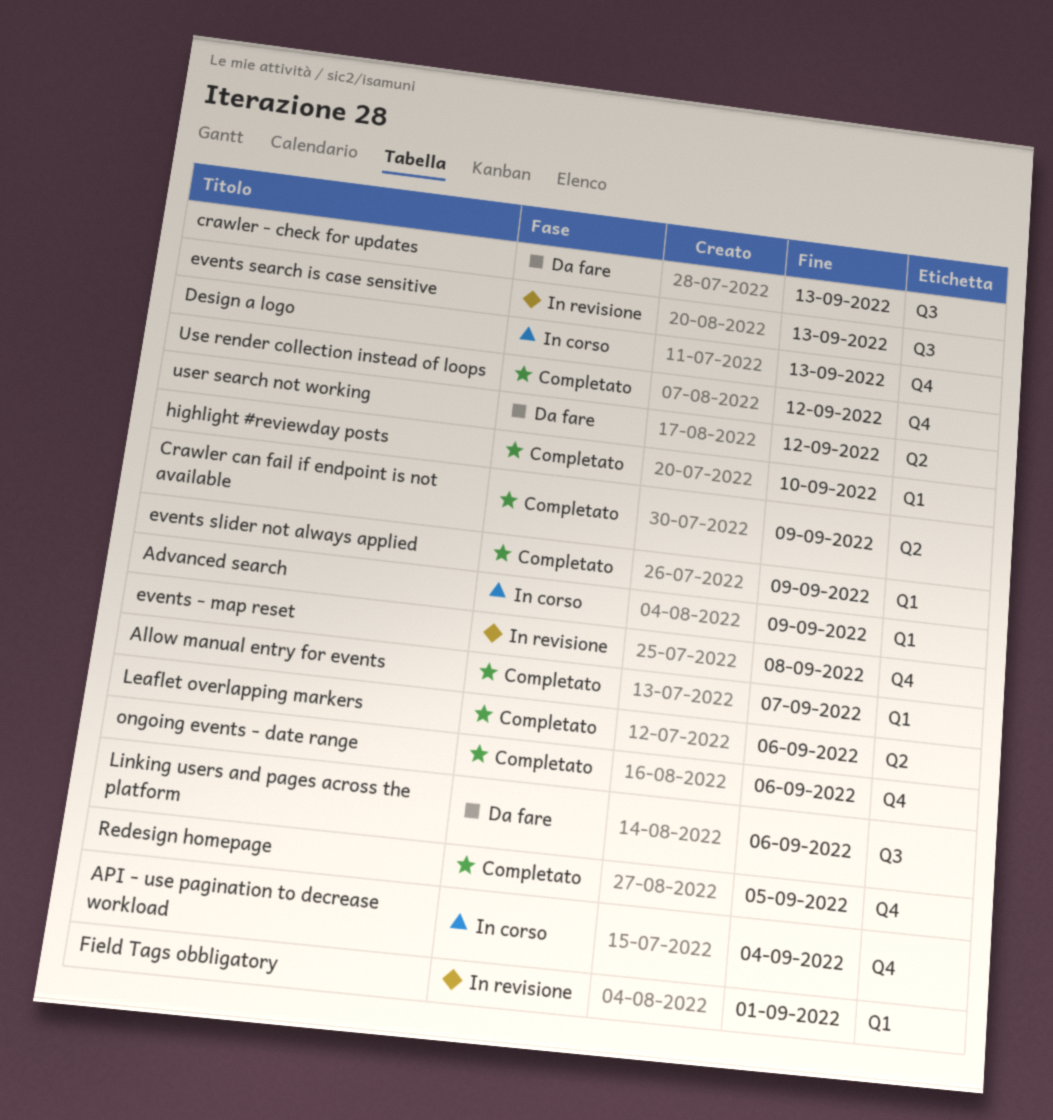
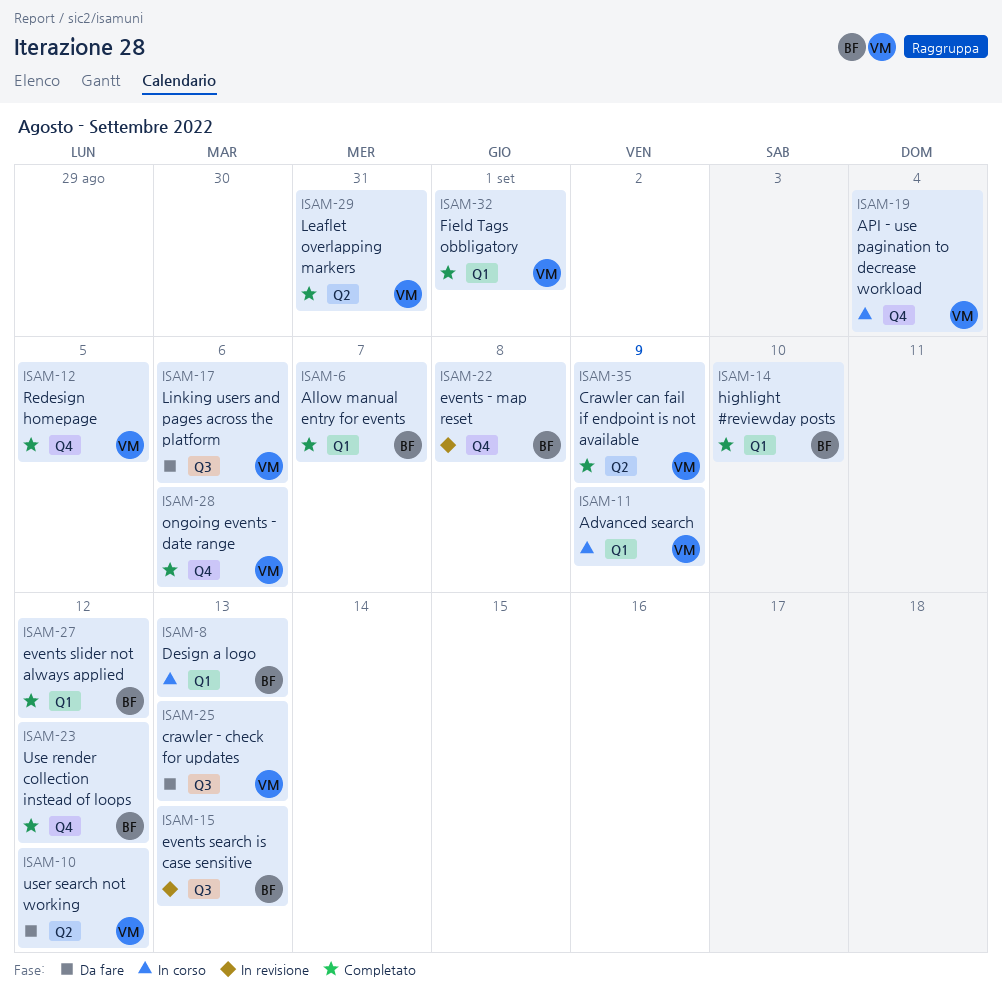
Design a logo, label: Q4 -> Q1
events slider not always applied, due: Sep 9 -> Sep 12
Field Tags obbligatory, status: In revisione -> Completato
Leaflet overlapping markers, due: Sep 6 -> Aug 31

